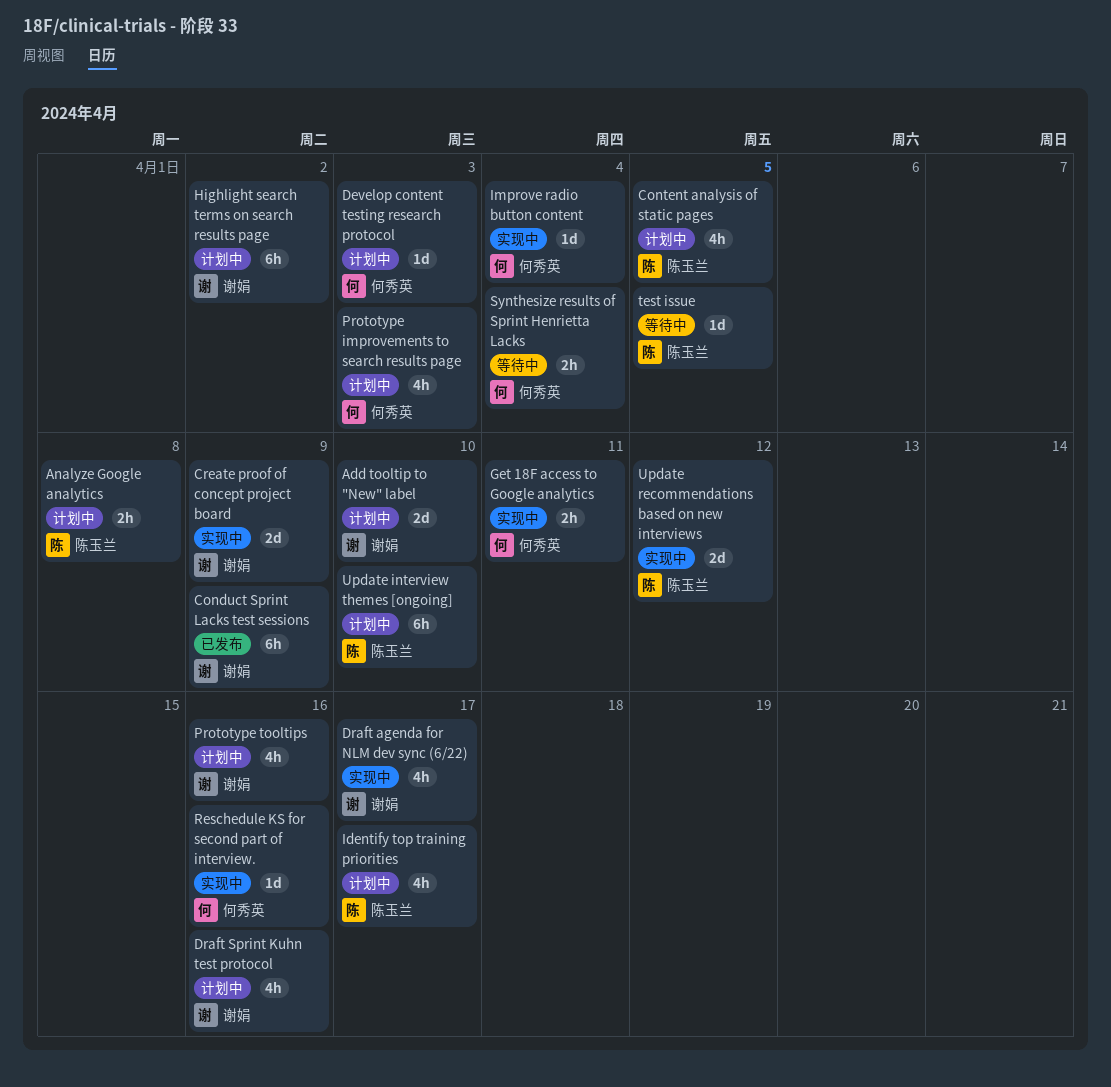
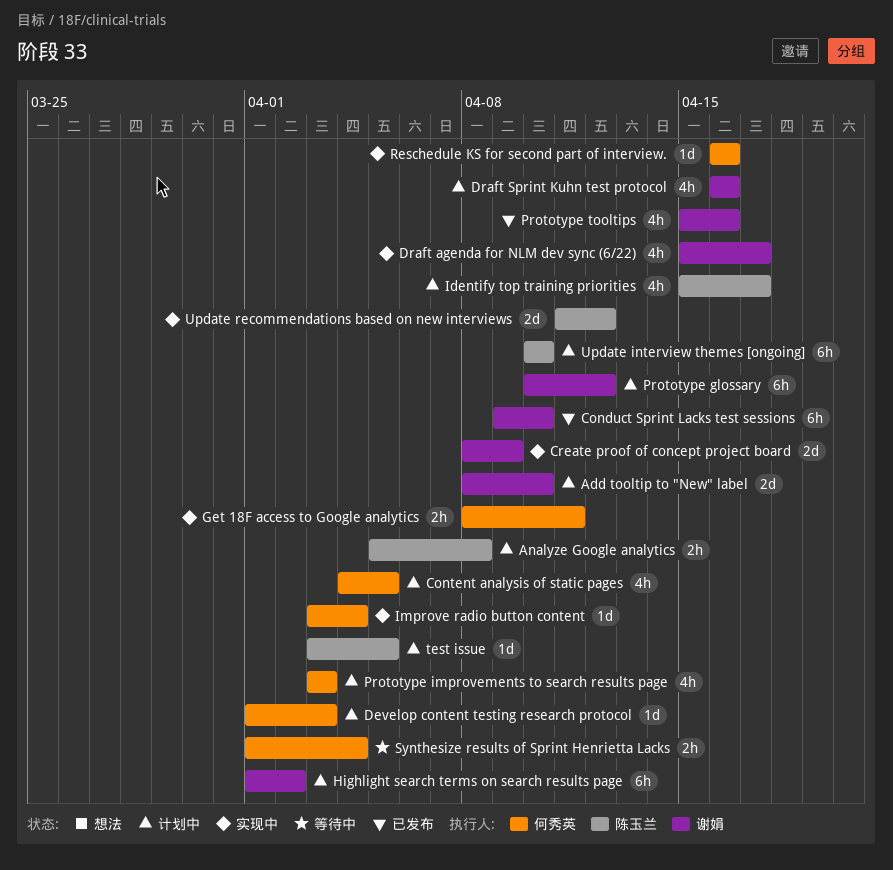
Conduct Sprint Lacks test sessions, due: Apr 9 -> Apr 10
Content analysis of static pages, owner: 陈玉兰 -> 何秀英
Prototype glossary: none -> present
Prototype tooltips, status: 计划中 -> 已发布
test issue, status: 等待中 -> 计划中

